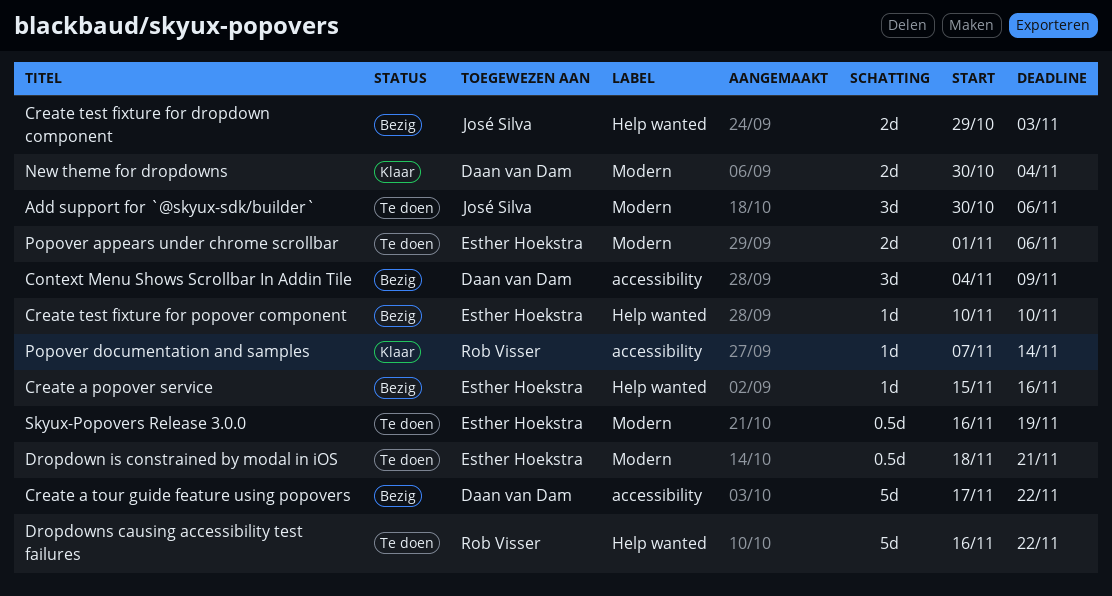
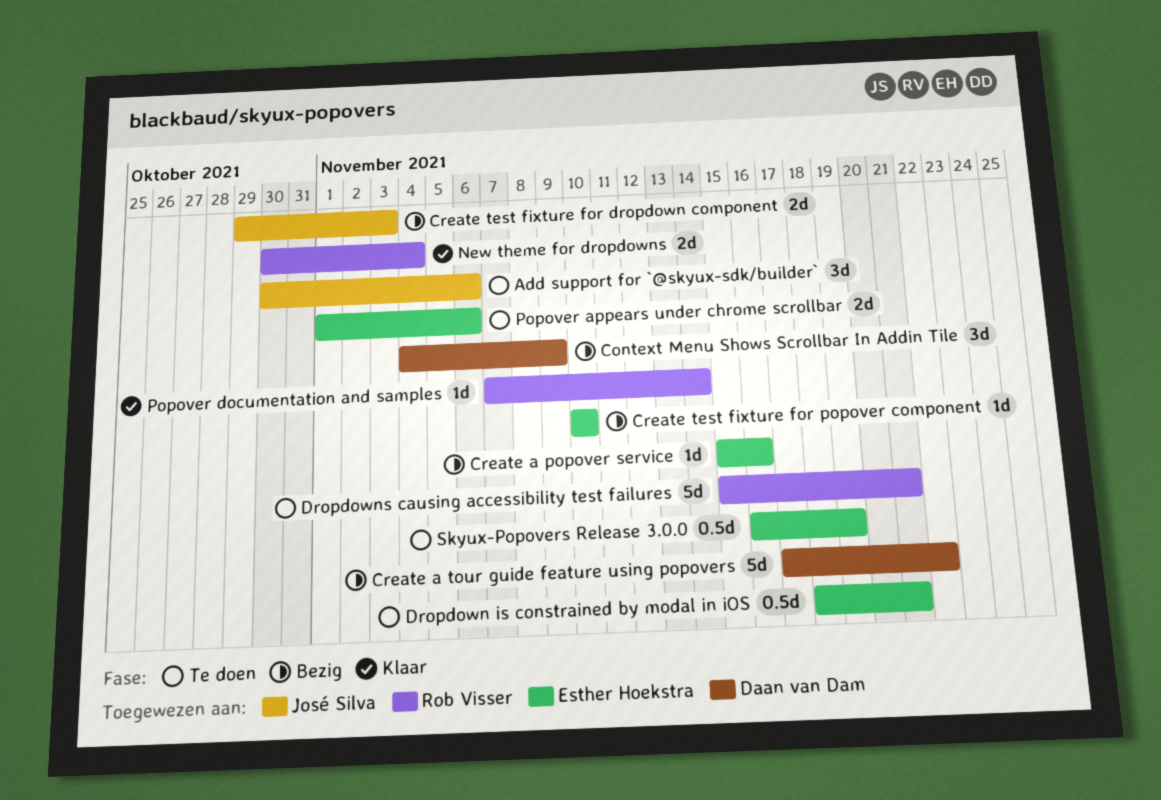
Dropdowns causing accessibility test failures, start: Nov 16 -> Nov 15
Dropdowns causing accessibility test failures, due: Nov 22 -> Nov 21
New theme for dropdowns, owner: Daan van Dam -> Rob Visser

